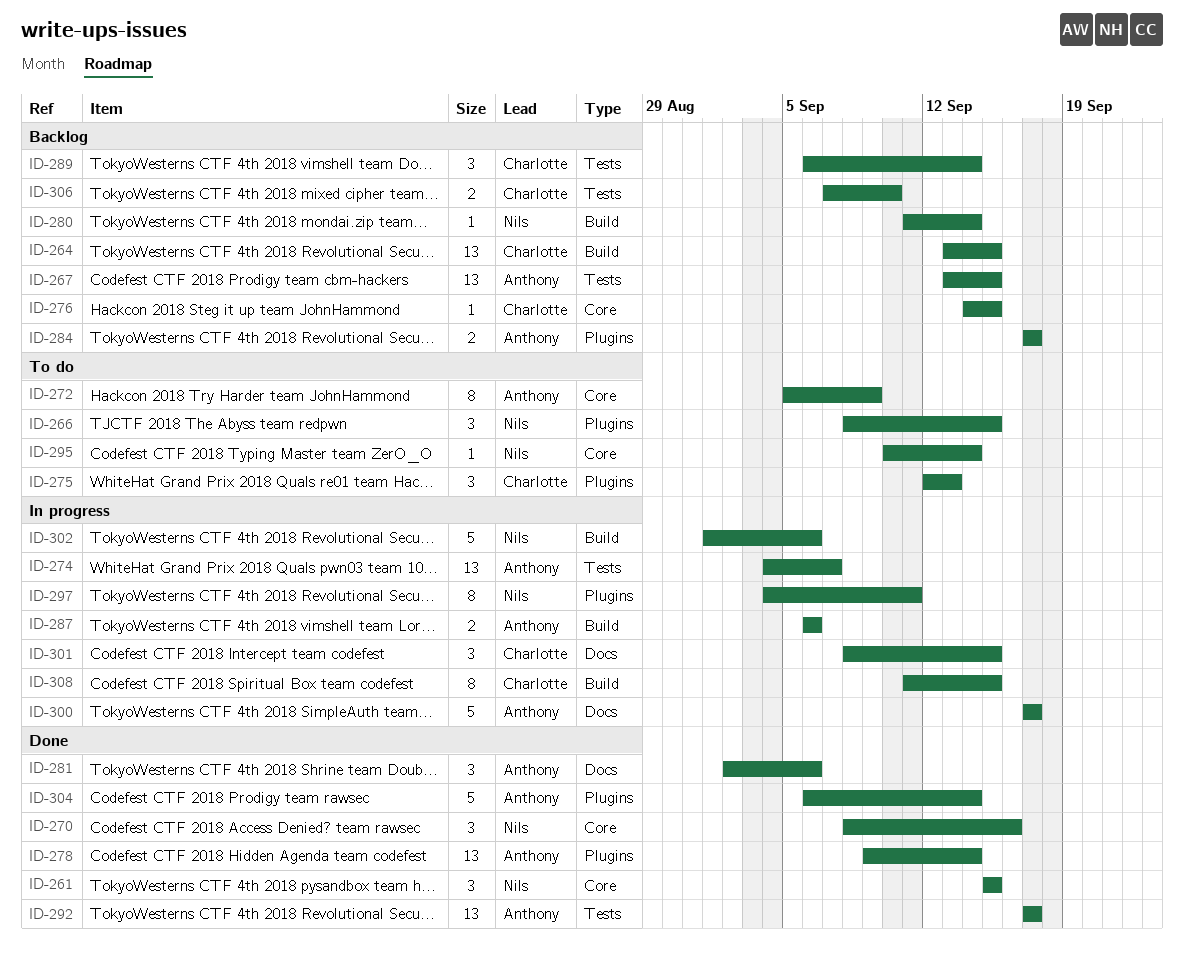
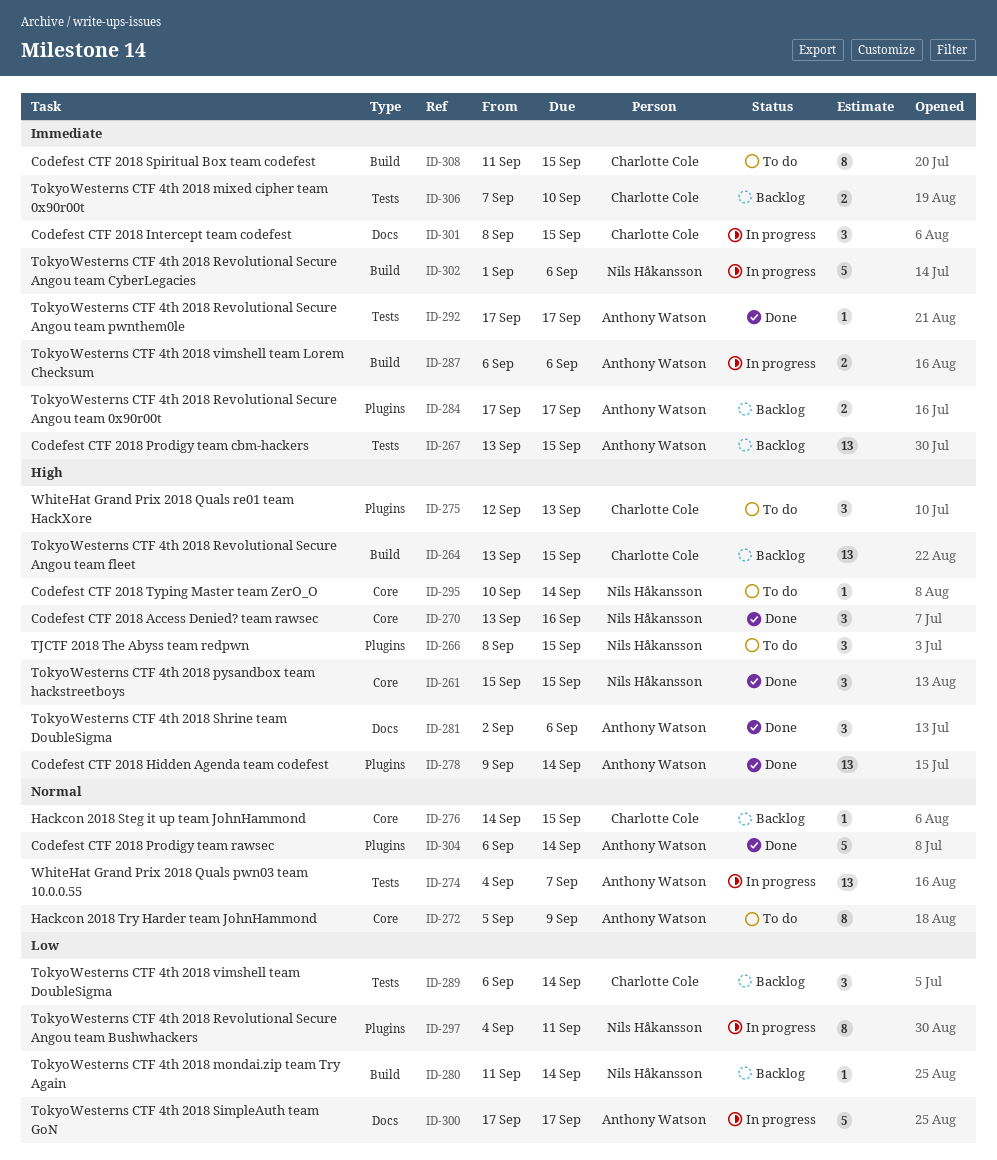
ID-270, start: Sep 8 -> Sep 13
ID-292, estimate: 13 -> 1
ID-308, status: In progress -> To do

